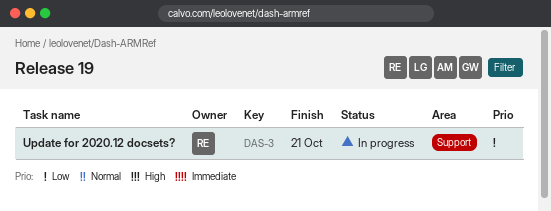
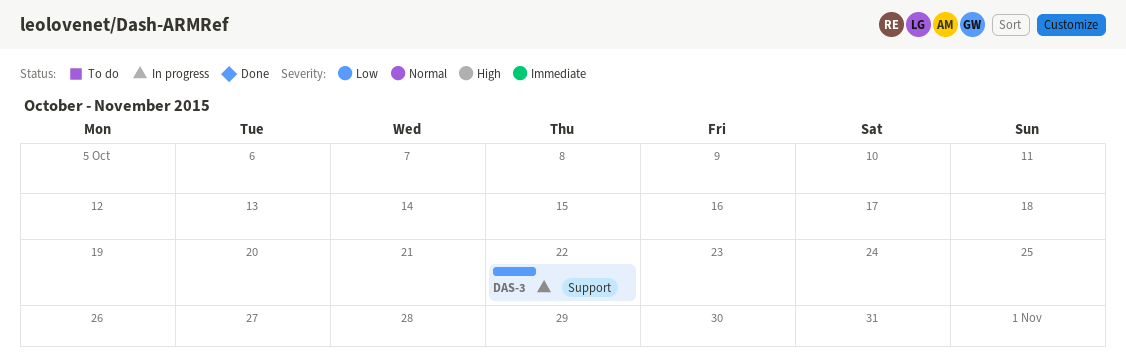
DAS-3, due: Oct 21 -> Oct 22

